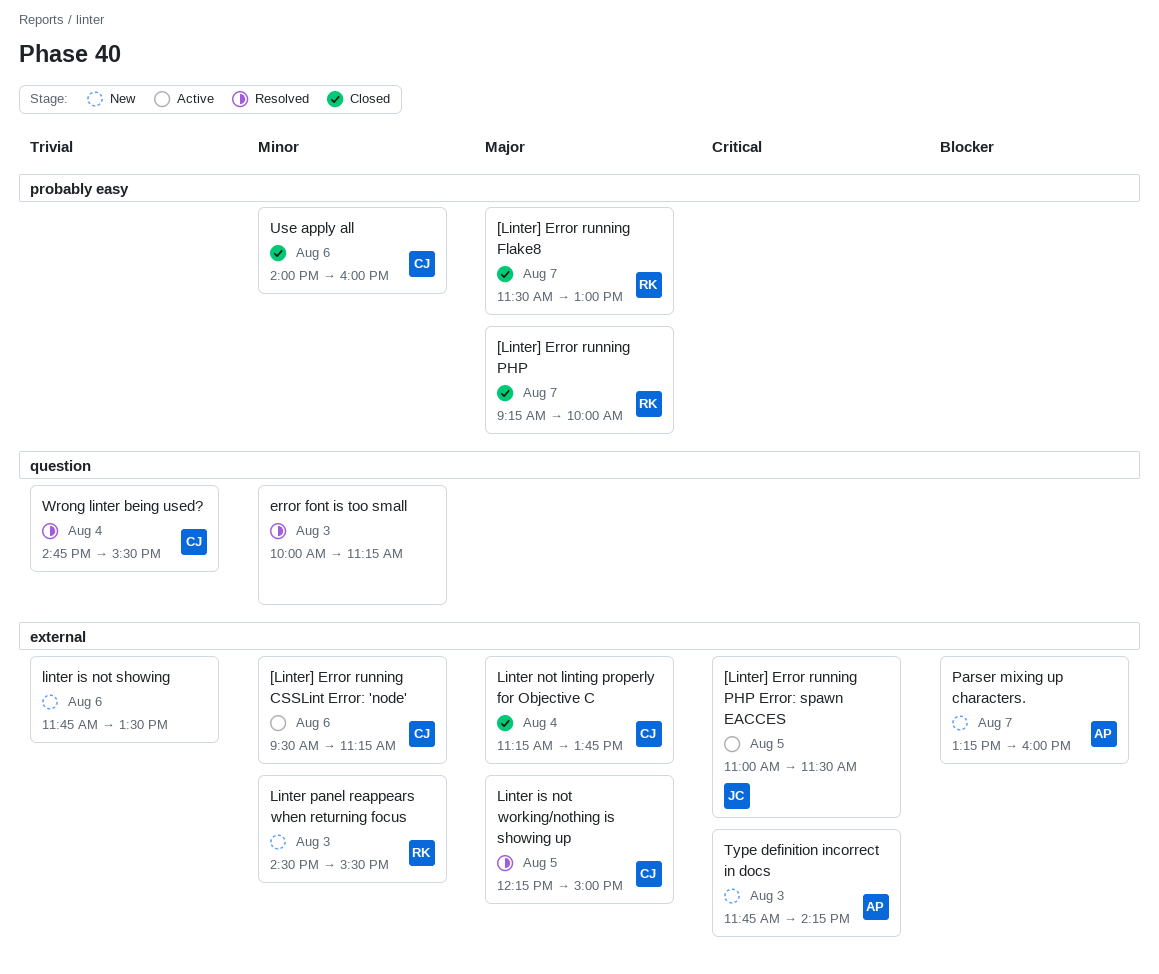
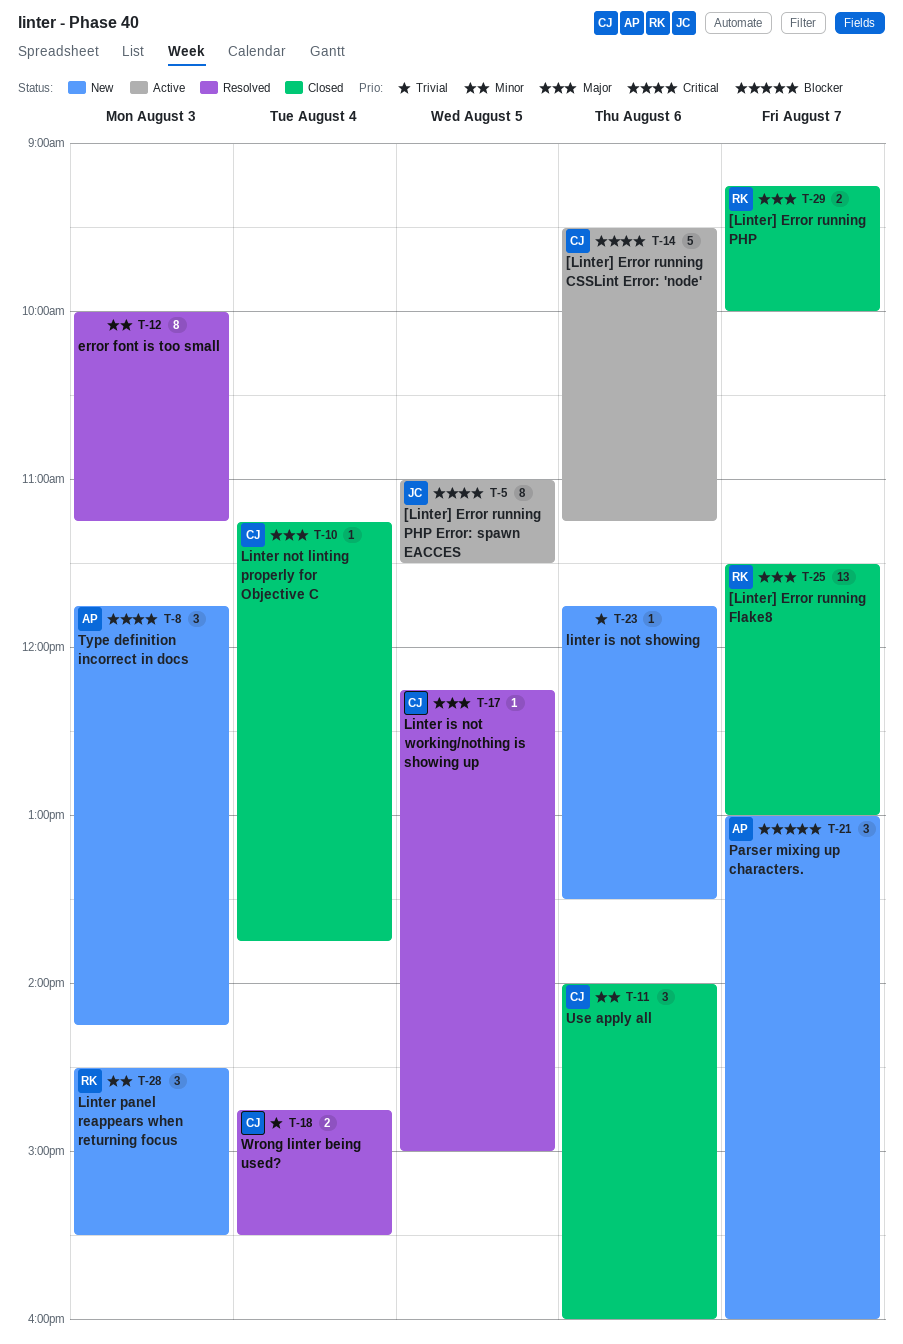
[Linter] Error running CSSLint Error: 'node', priority: Minor -> Critical
Parser mixing up characters., begins: 13:15 -> 13:00

